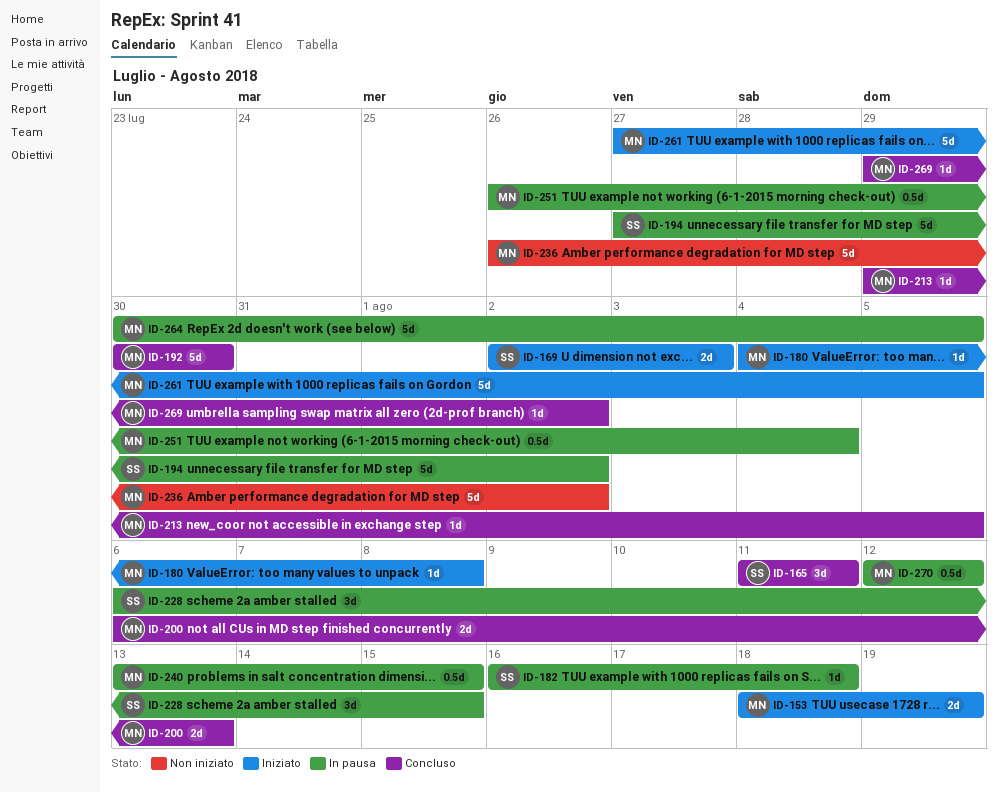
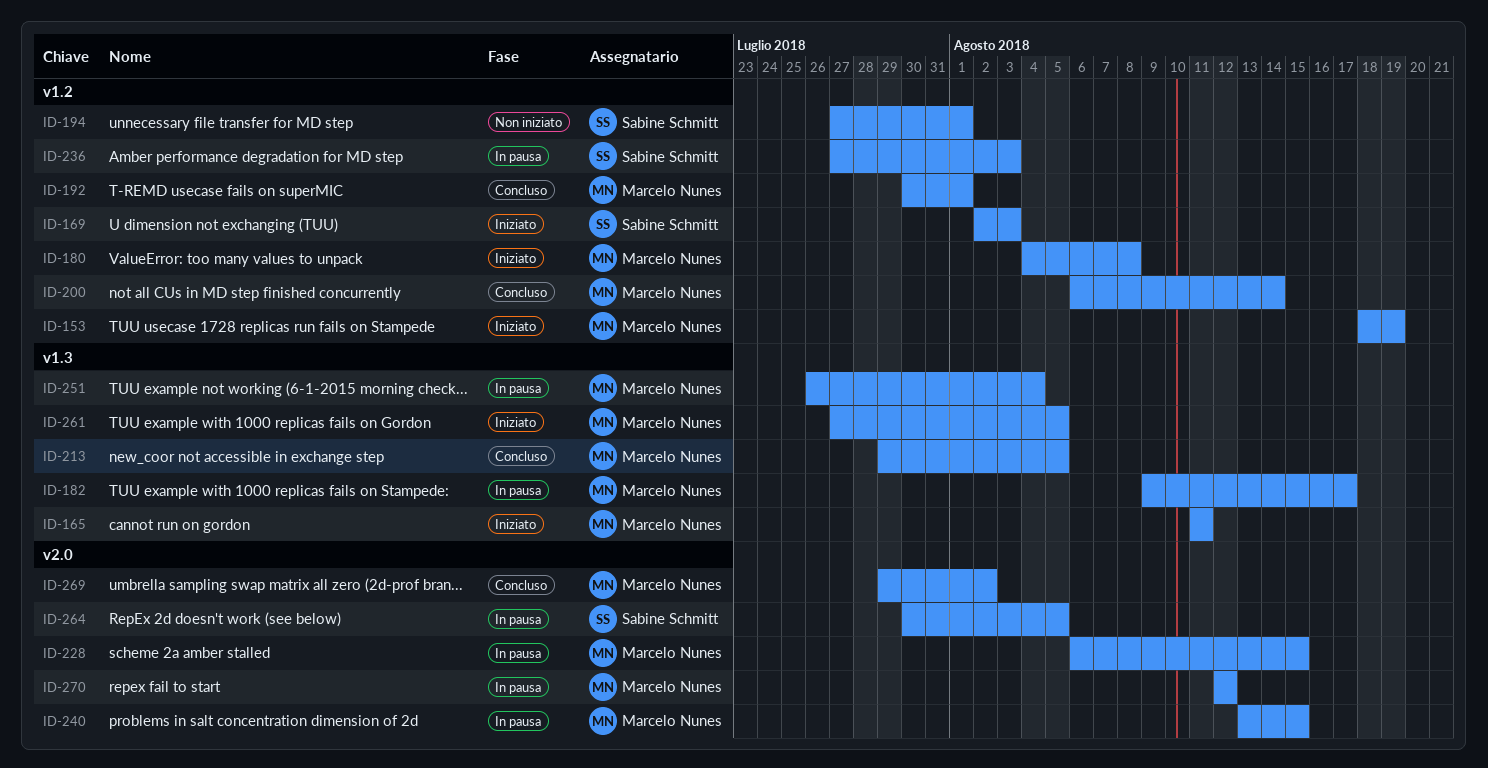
ID-165, status: Concluso -> Iniziato
ID-165, owner: Sabine Schmitt -> Marcelo Nunes
ID-182, owner: Sabine Schmitt -> Marcelo Nunes
ID-182, start: Aug 16 -> Aug 9
ID-182, due: Aug 18 -> Aug 17
ID-192, due: Jul 30 -> Aug 1
ID-194, status: In pausa -> Non iniziato
ID-194, due: Aug 2 -> Aug 1
ID-200, due: Aug 13 -> Aug 14
ID-228, owner: Sabine Schmitt -> Marcelo Nunes
ID-236, status: Non iniziato -> In pausa
ID-236, owner: Marcelo Nunes -> Sabine Schmitt
ID-236, start: Jul 26 -> Jul 27
ID-236, due: Aug 2 -> Aug 3
ID-264, owner: Marcelo Nunes -> Sabine Schmitt

